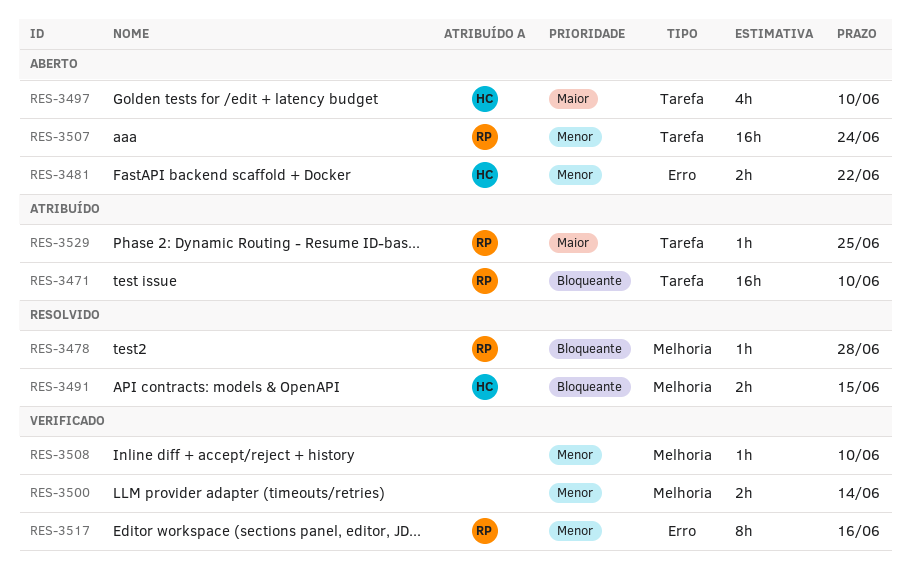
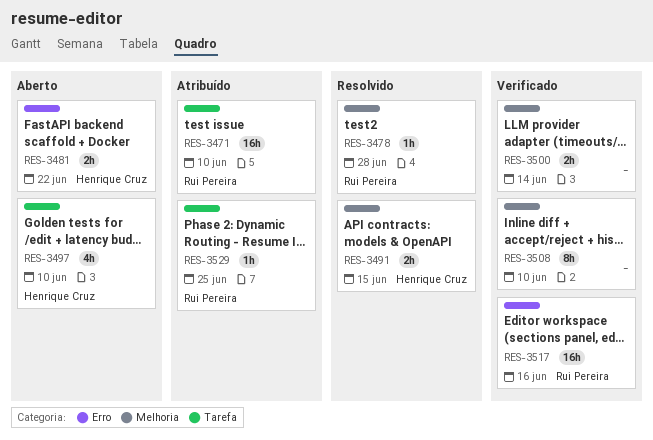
RES-3507: present -> none
RES-3508, estimate: 1h -> 8h
RES-3517, estimate: 8h -> 16h

